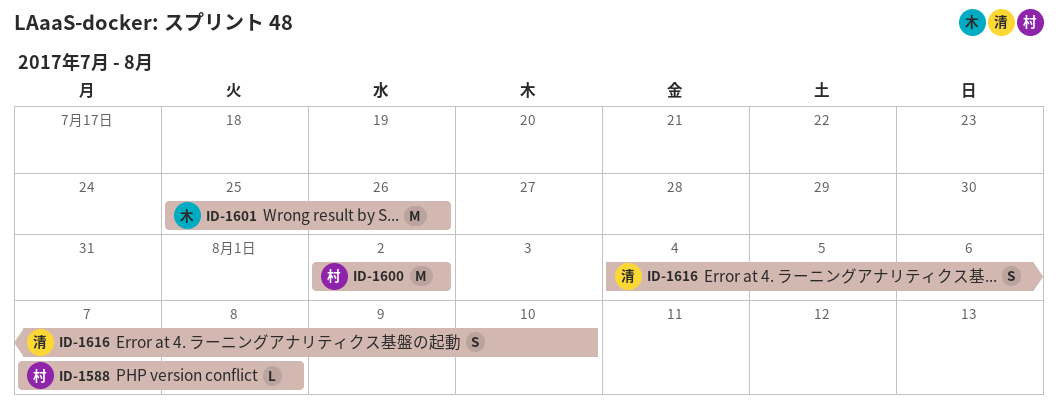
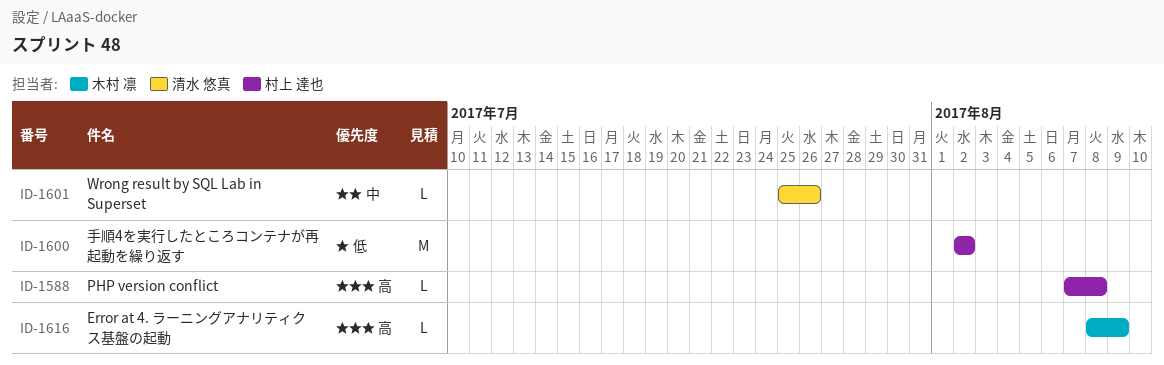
ID-1601, owner: 木村 凛 -> 清水 悠真
ID-1601, estimate: M -> L
ID-1616, owner: 清水 悠真 -> 木村 凛
ID-1616, estimate: S -> L
ID-1616, start: Aug 4 -> Aug 8
ID-1616, due: Aug 10 -> Aug 9

